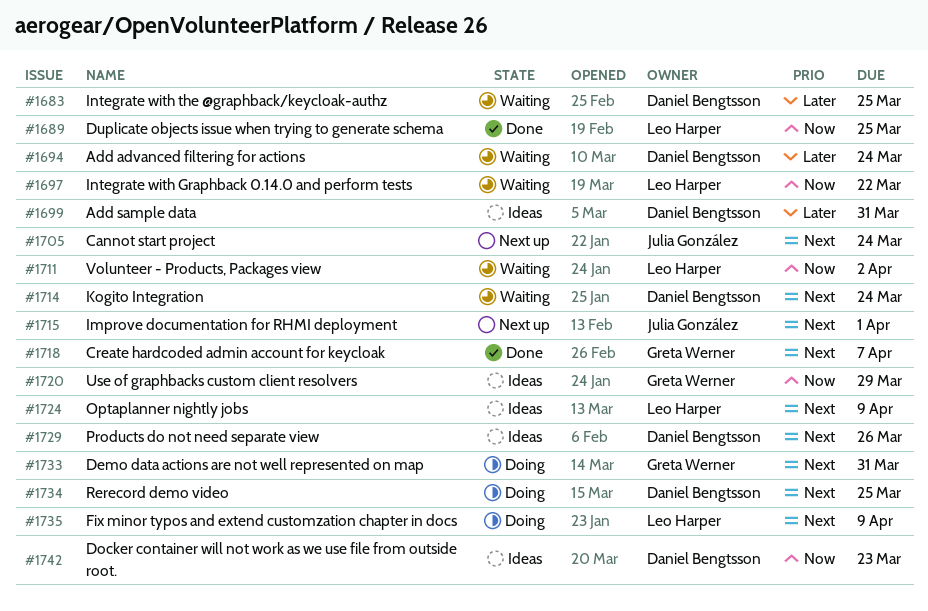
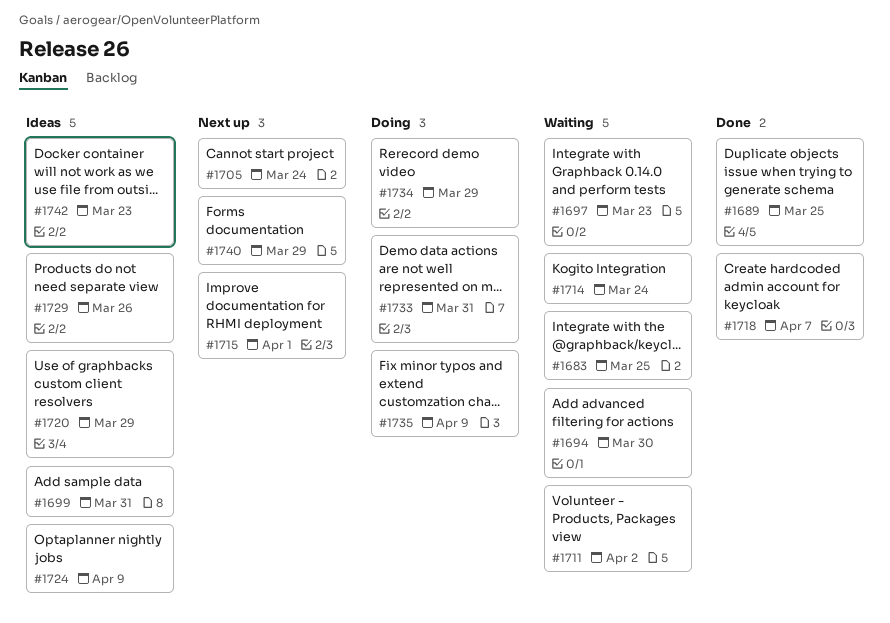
#1694, due: Mar 24 -> Mar 30
#1697, due: Mar 22 -> Mar 23
#1734, due: Mar 25 -> Mar 29
#1740: none -> present

